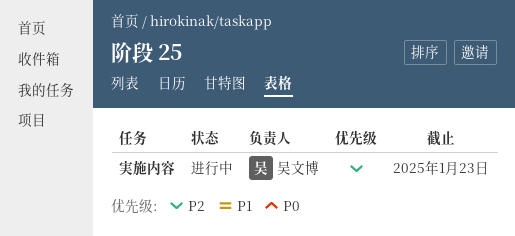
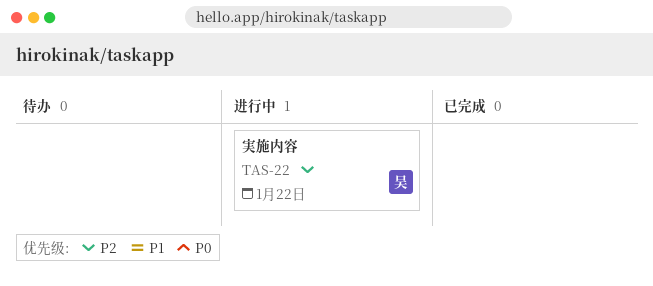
実施内容, due: Jan 23 -> Jan 22

